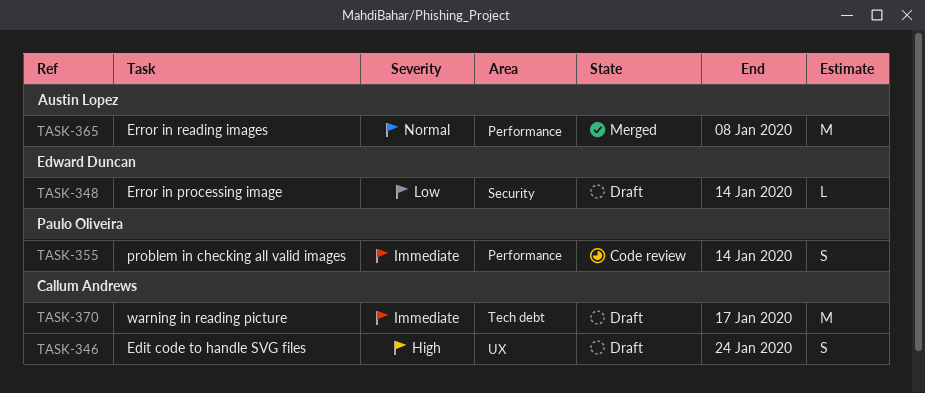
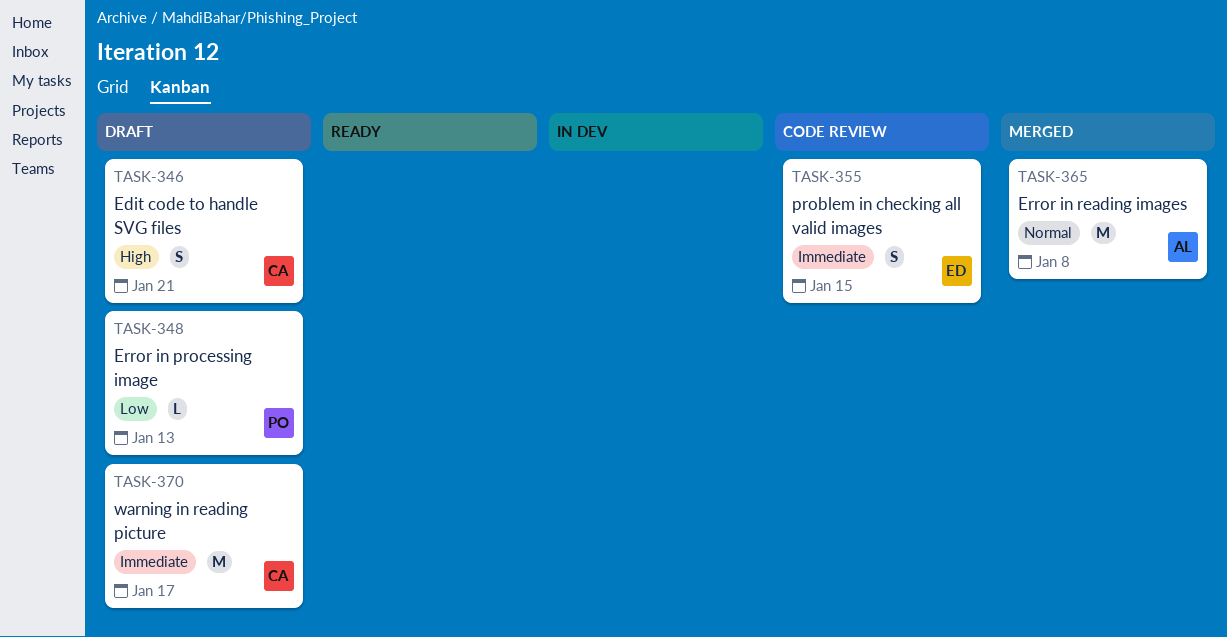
TASK-346, due: Jan 24 -> Jan 21
TASK-348, owner: Edward Duncan -> Paulo Oliveira
TASK-348, due: Jan 14 -> Jan 13
TASK-355, owner: Paulo Oliveira -> Edward Duncan
TASK-355, due: Jan 14 -> Jan 15

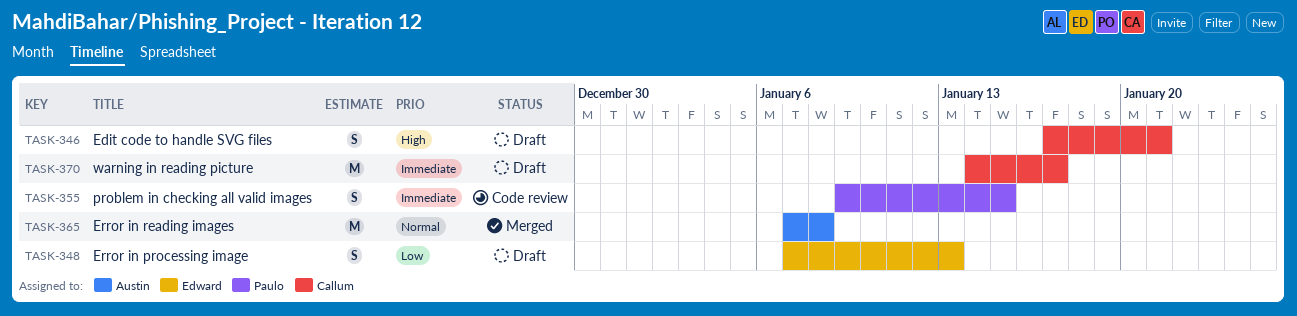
TASK-348, owner: Paulo -> Edward
TASK-348, estimate: L -> S
TASK-355, owner: Edward -> Paulo

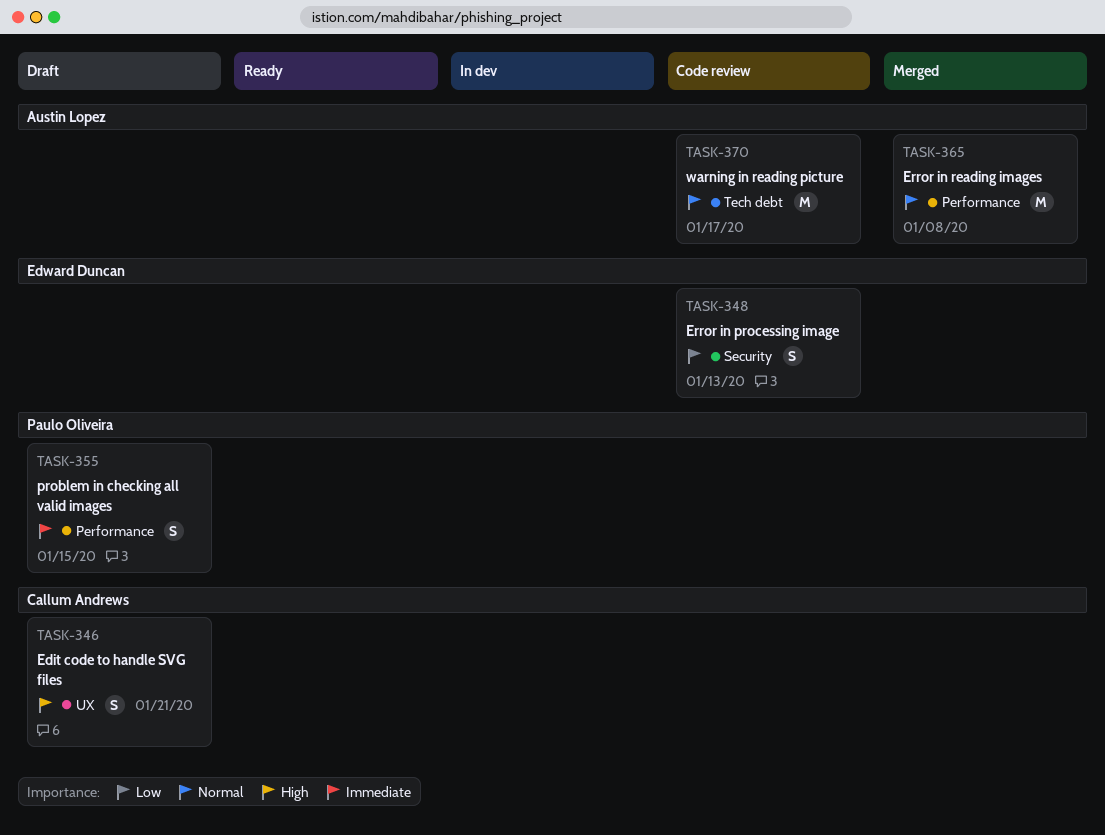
TASK-348, status: Draft -> Code review
TASK-355, status: Code review -> Draft
TASK-370, status: Draft -> Code review
TASK-370, owner: Callum Andrews -> Austin Lopez
TASK-370, priority: Immediate -> Normal

